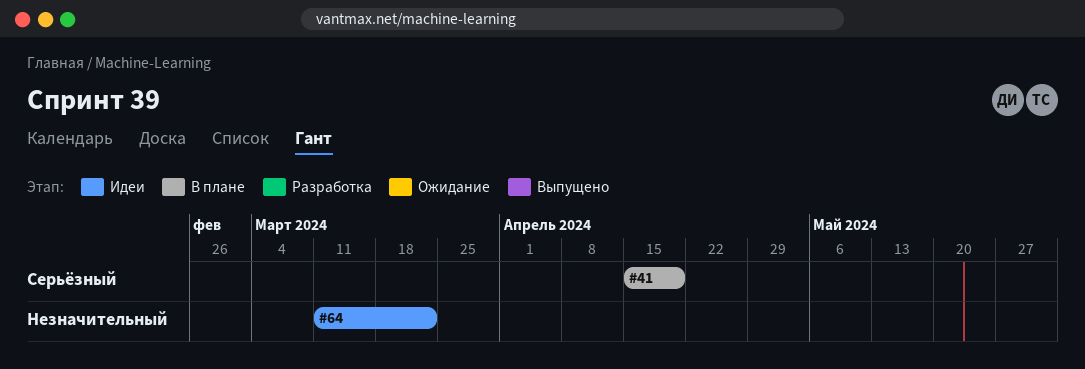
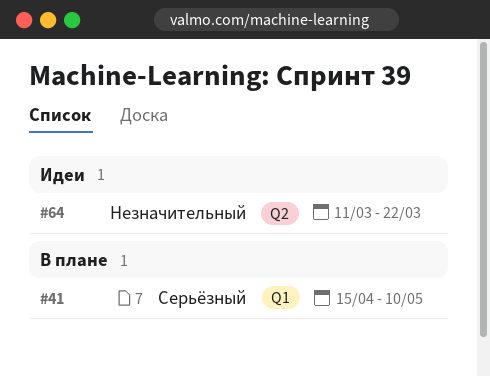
#41, due: Apr 19 -> May 10

